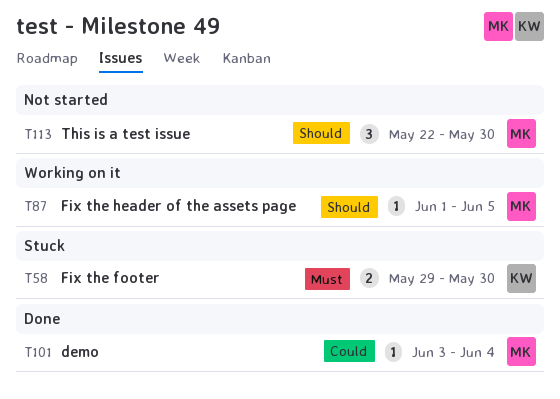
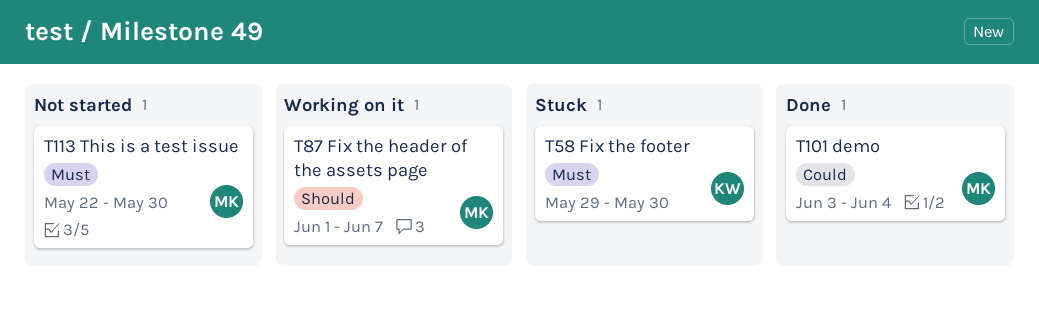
T87, due: Jun 5 -> Jun 7
T113, priority: Should -> Must

